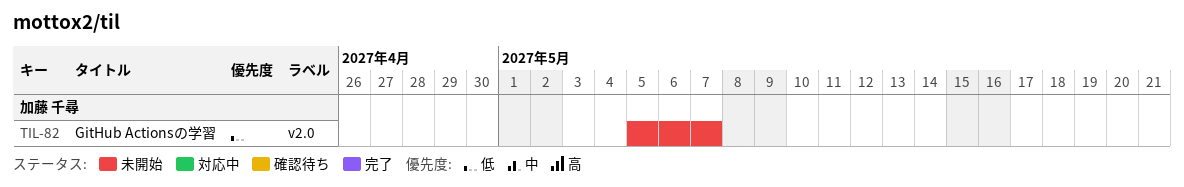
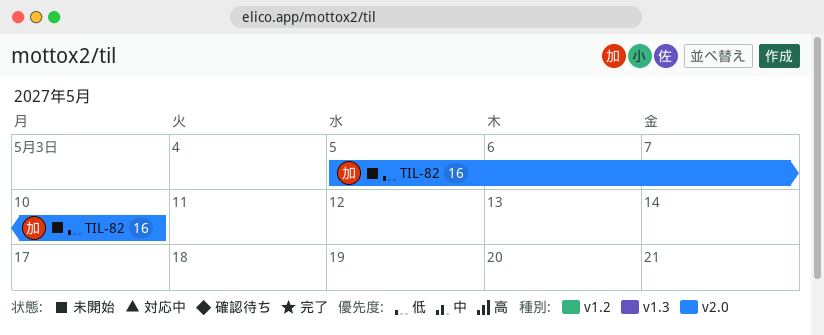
TIL-82, due: May 7 -> May 10

